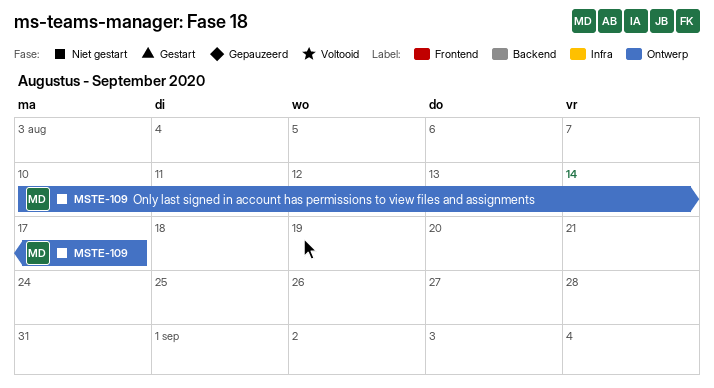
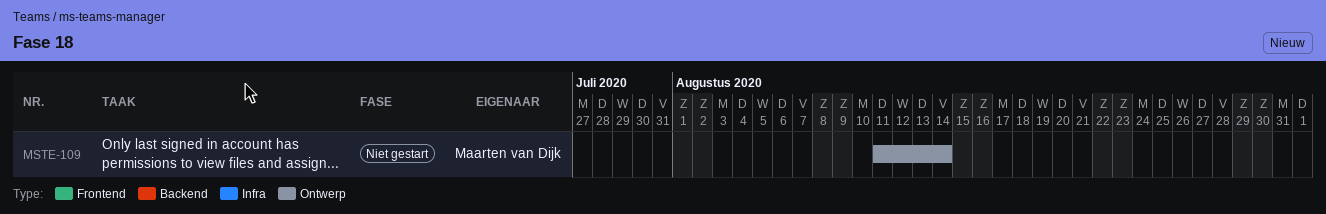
MSTE-109, start: Aug 10 -> Aug 11
MSTE-109, due: Aug 17 -> Aug 14

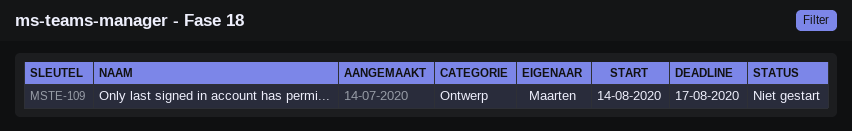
MSTE-109, start: Aug 11 -> Aug 14
MSTE-109, due: Aug 14 -> Aug 17

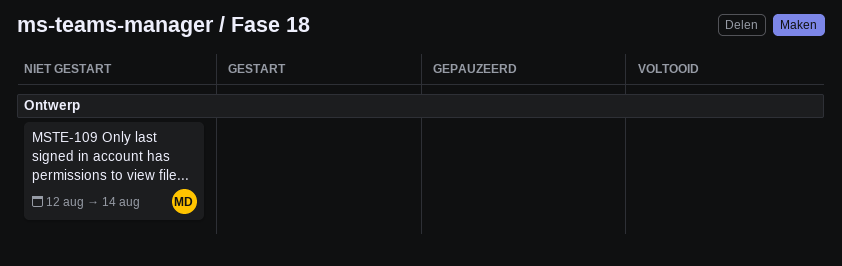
MSTE-109, start: Aug 14 -> Aug 12
MSTE-109, due: Aug 17 -> Aug 14

